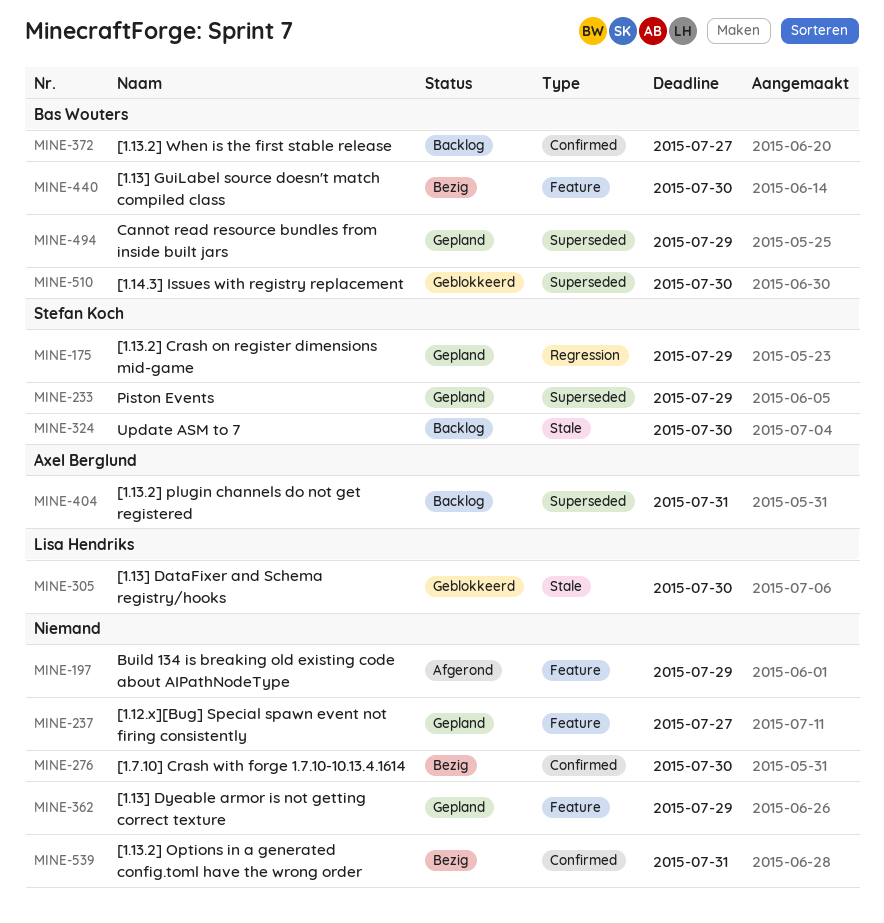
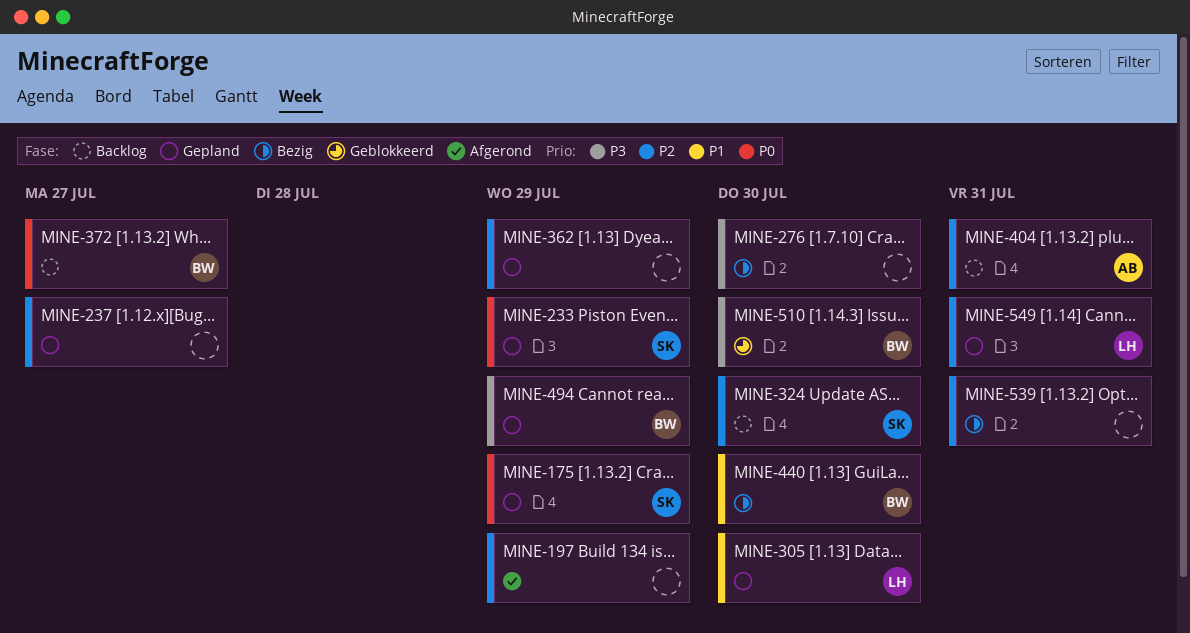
MINE-305, status: Geblokkeerd -> Gepland
MINE-549: none -> present

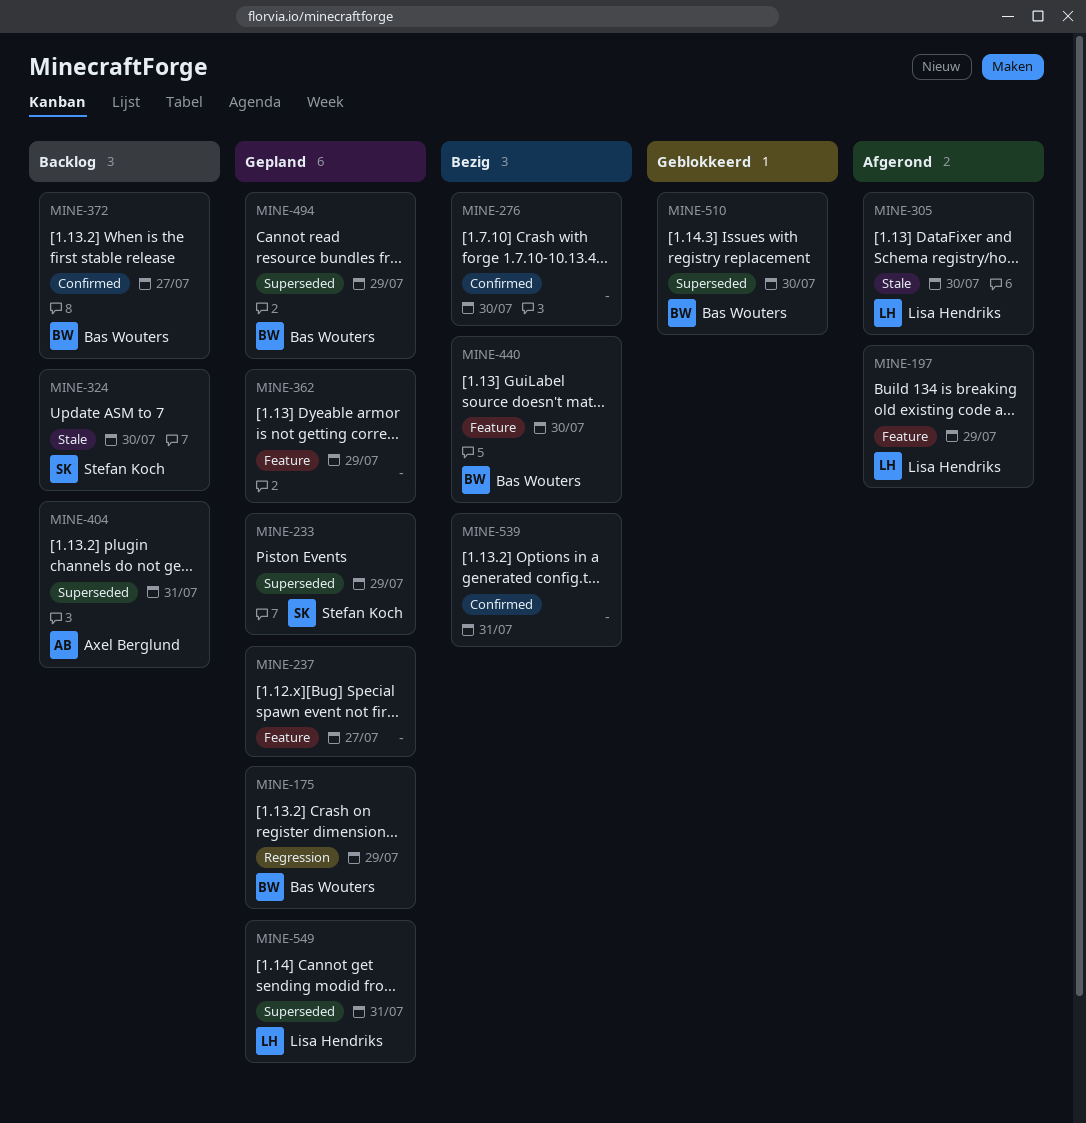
MINE-175, owner: Stefan Koch -> Bas Wouters
MINE-197, owner: none -> Lisa Hendriks
MINE-305, status: Gepland -> Afgerond

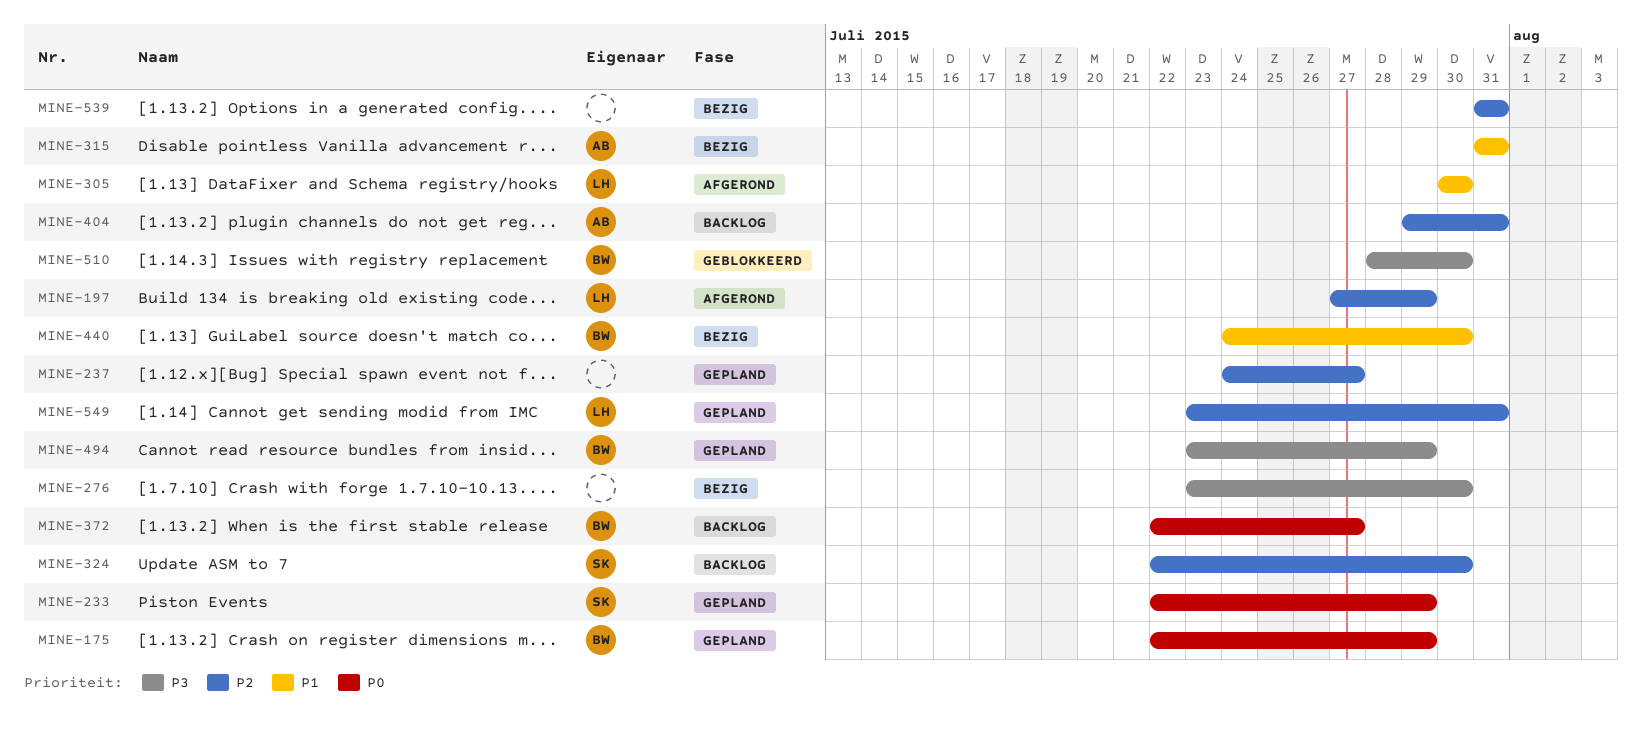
MINE-315: none -> present
MINE-362: present -> none

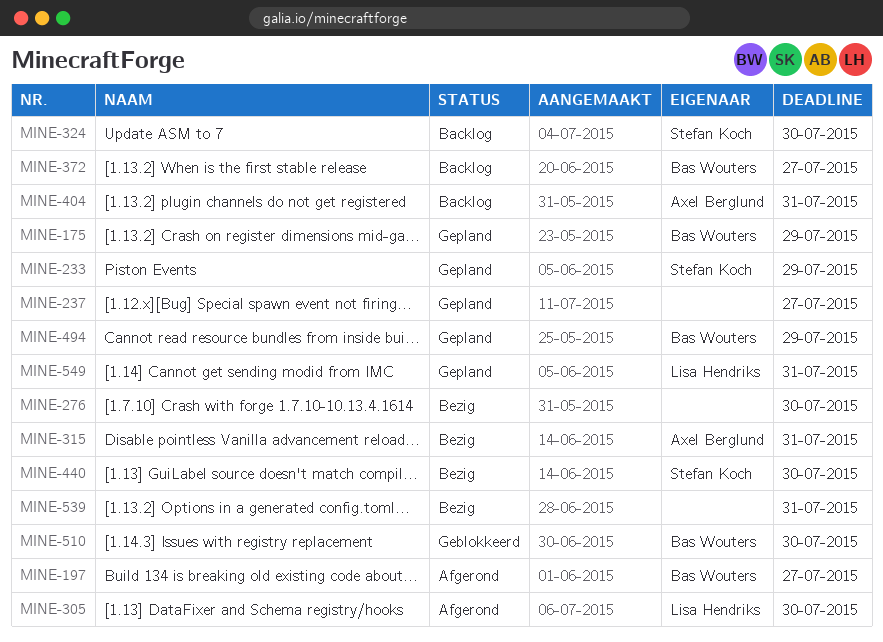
MINE-197, owner: Lisa Hendriks -> Bas Wouters
MINE-197, due: Jul 29 -> Jul 27
MINE-440, owner: Bas Wouters -> Stefan Koch

